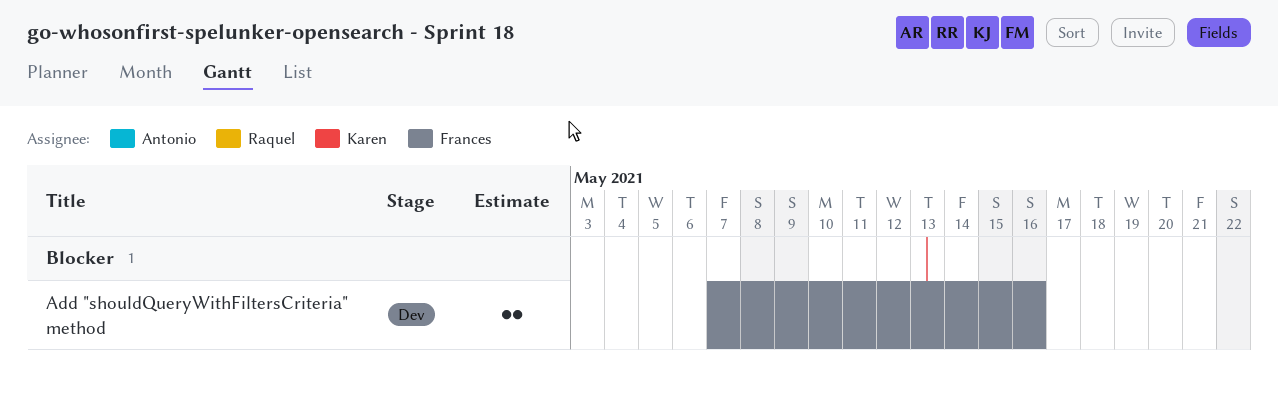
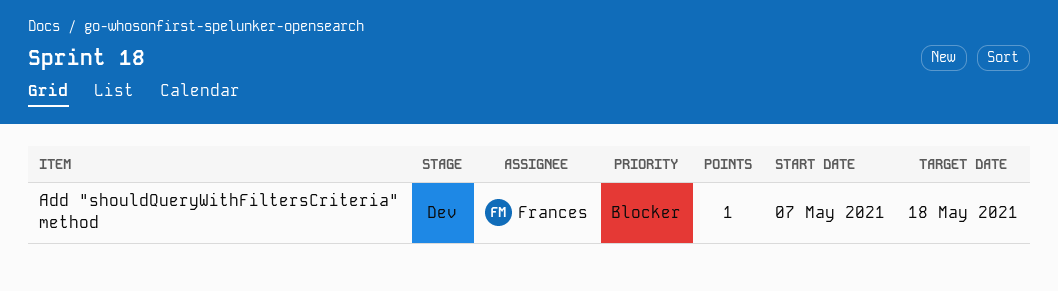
Add "shouldQueryWithFiltersCriteria" method, estimate: 2 -> 1
Add "shouldQueryWithFiltersCriteria" method, due: May 16 -> May 18

